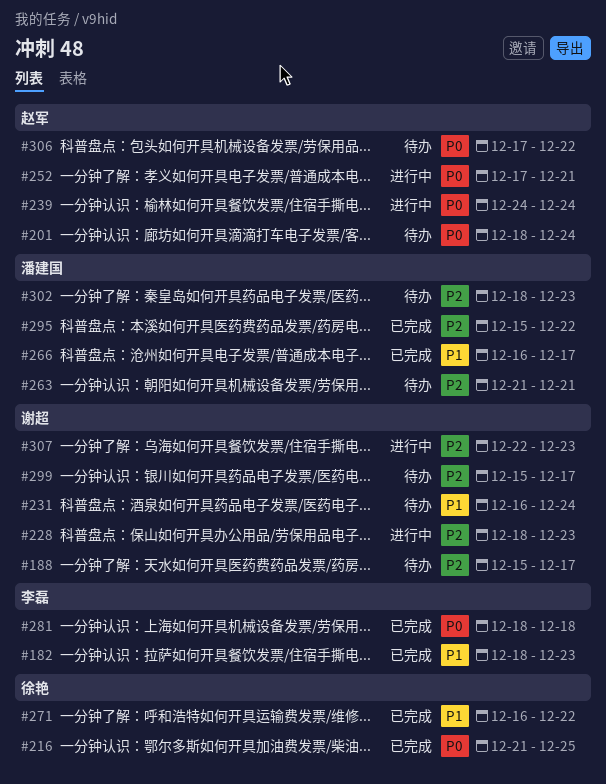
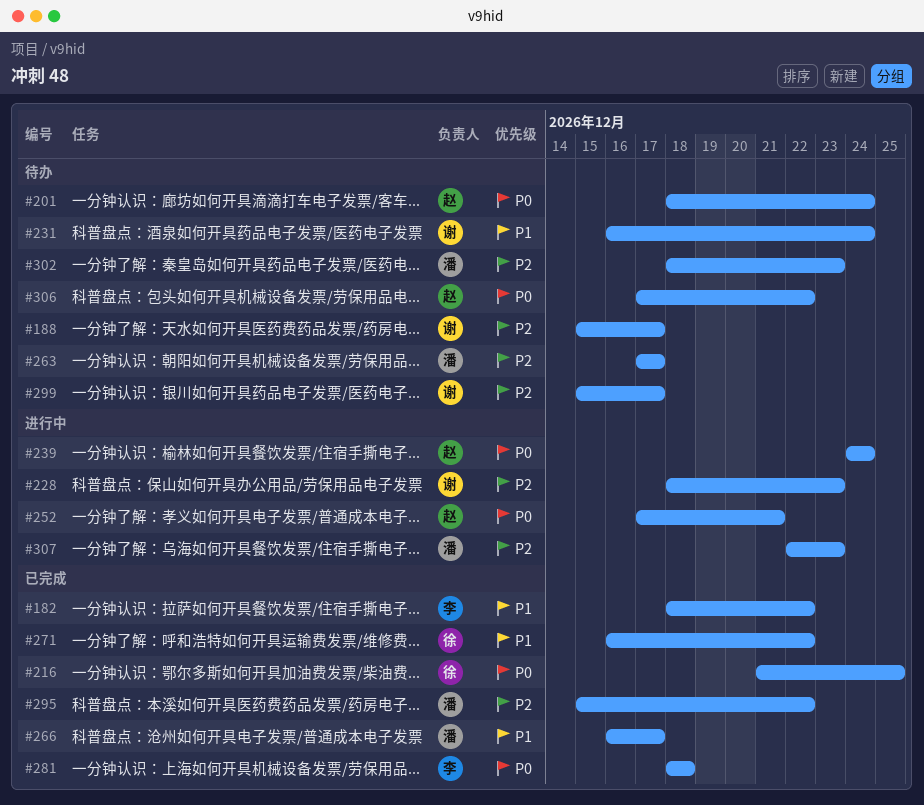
#182, due: Dec 23 -> Dec 22
#263, start: Dec 21 -> Dec 17
#263, due: Dec 21 -> Dec 17
#307, owner: 谢超 -> 潘建国

